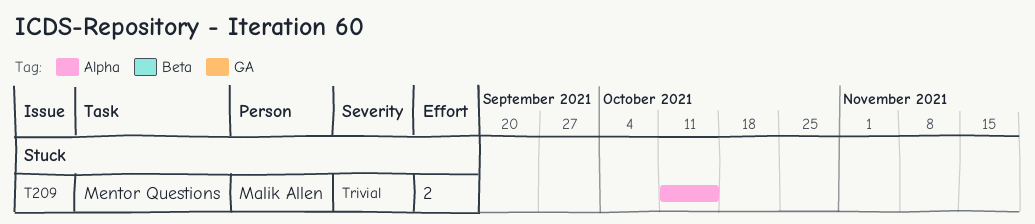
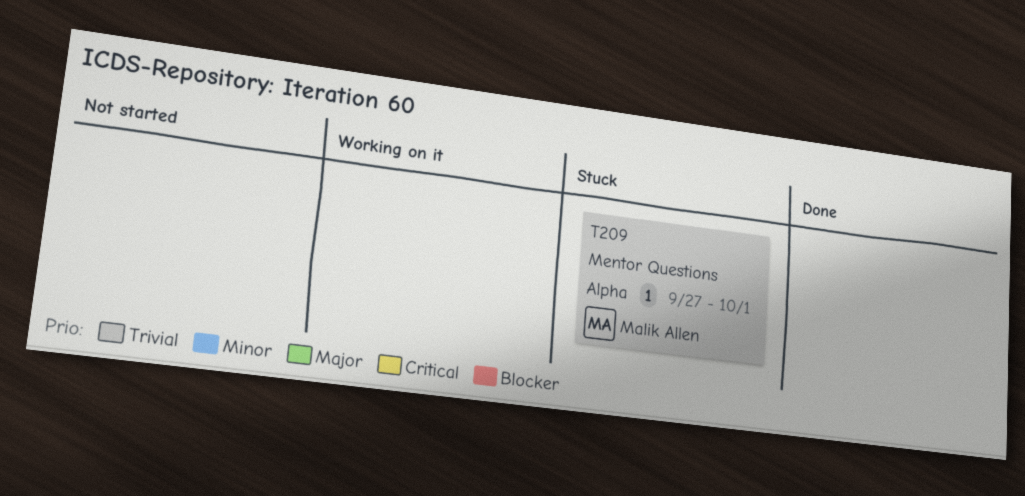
T209, estimate: 2 -> 1
T209, start: Oct 11 -> Sep 27
T209, due: Oct 15 -> Oct 1

